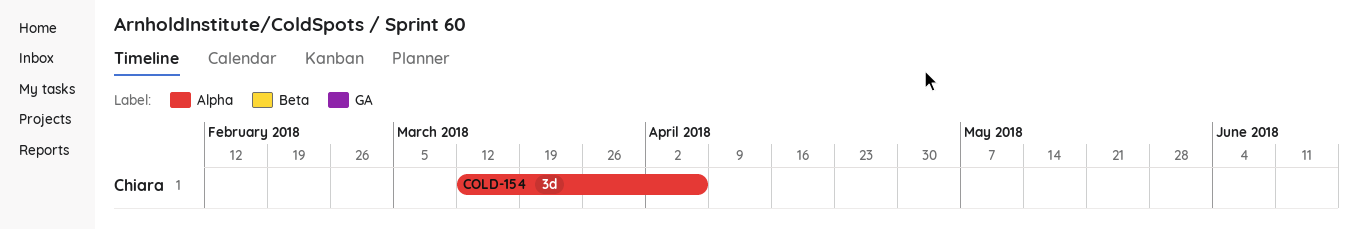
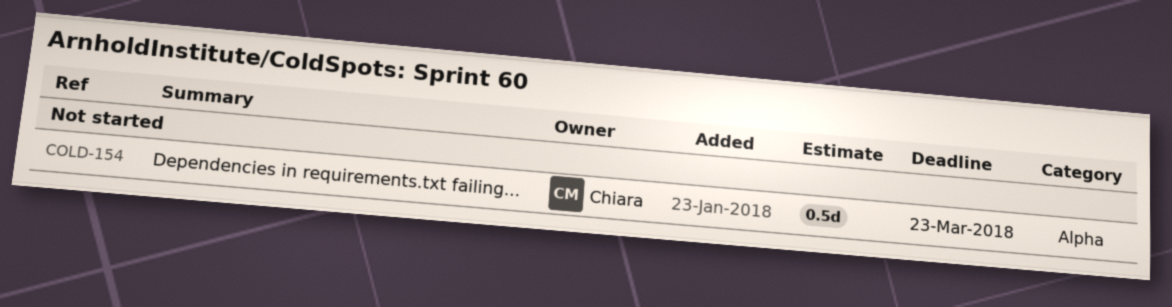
COLD-154, estimate: 3d -> 0.5d
COLD-154, due: Apr 6 -> Mar 23

